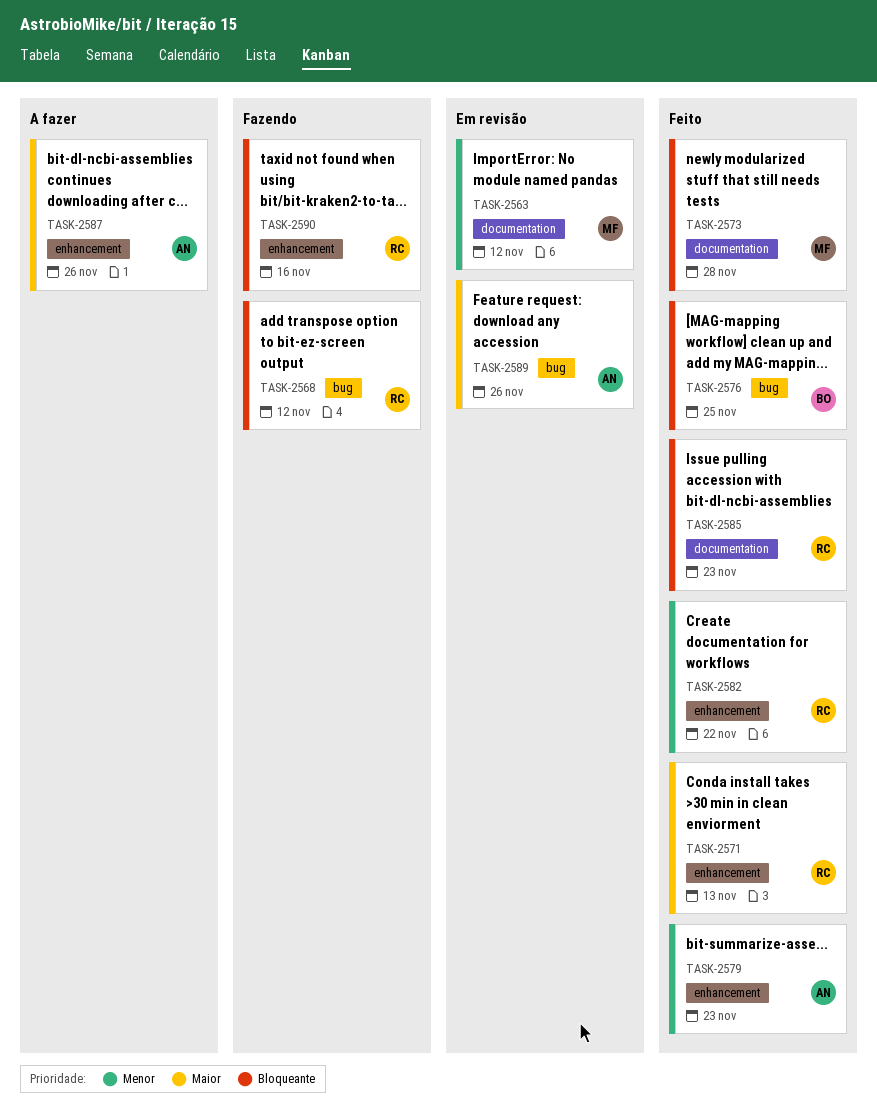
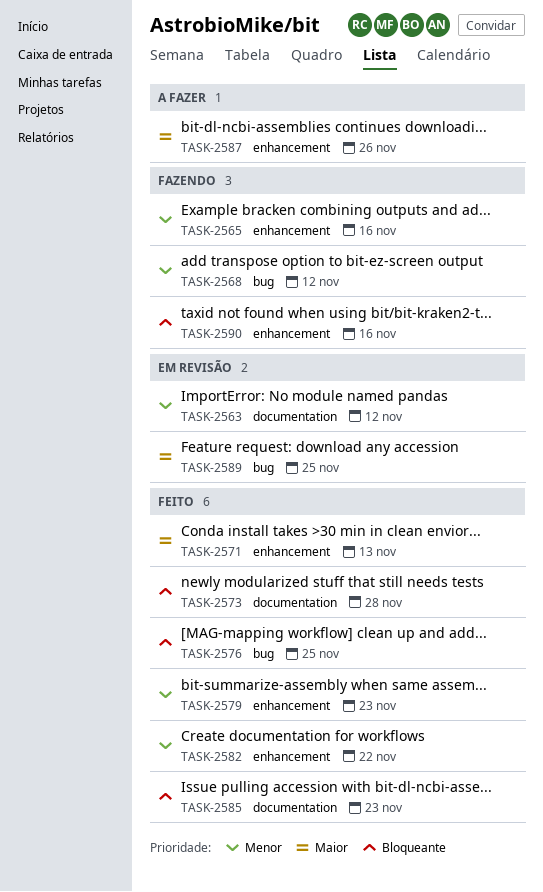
TASK-2565: none -> present
TASK-2568, priority: Bloqueante -> Menor
TASK-2589, due: Nov 26 -> Nov 25

